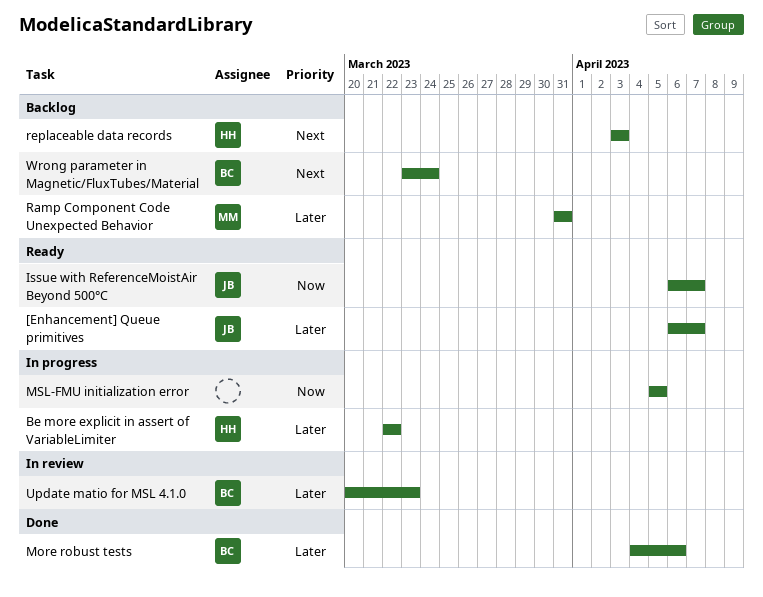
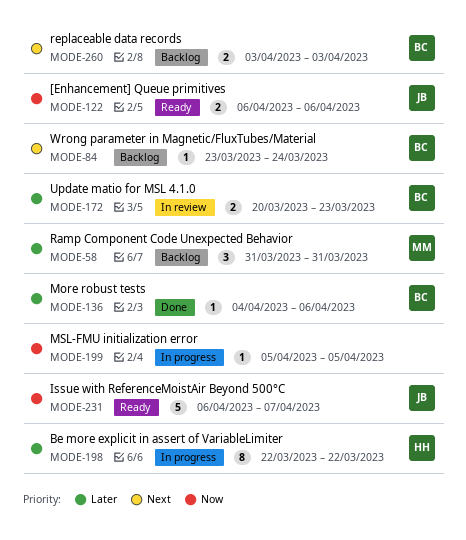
[Enhancement] Queue primitives, priority: Later -> Now
[Enhancement] Queue primitives, due: Apr 7 -> Apr 6
replaceable data records, owner: HH -> BC

